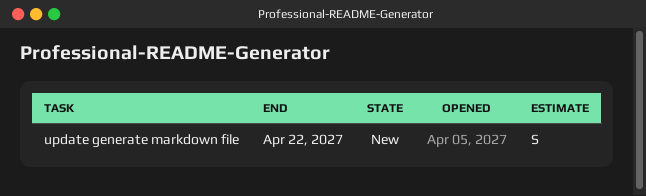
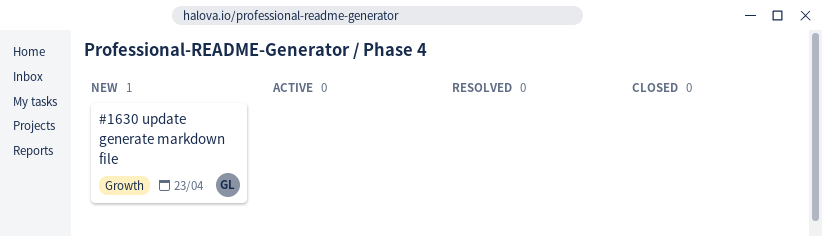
update generate markdown file, due: Apr 22 -> Apr 23

